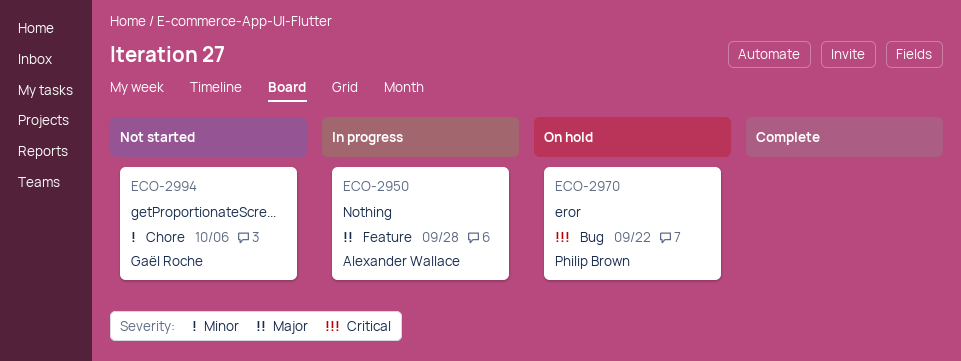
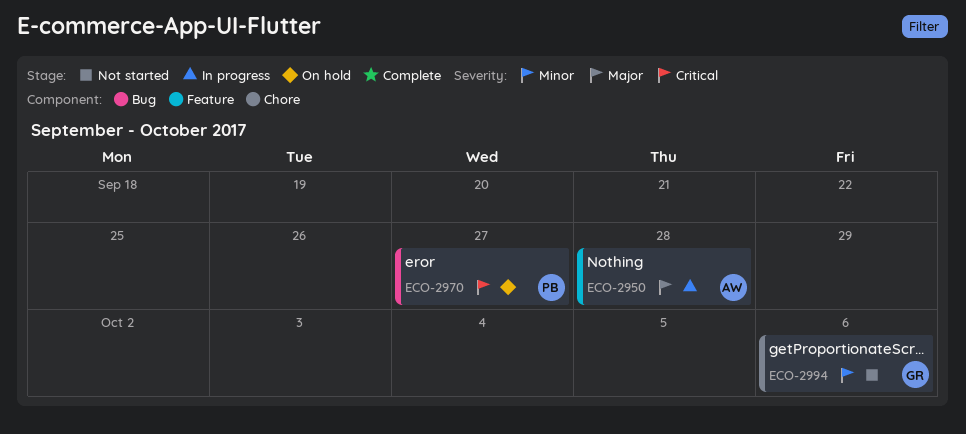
ECO-2970, due: Sep 22 -> Sep 27

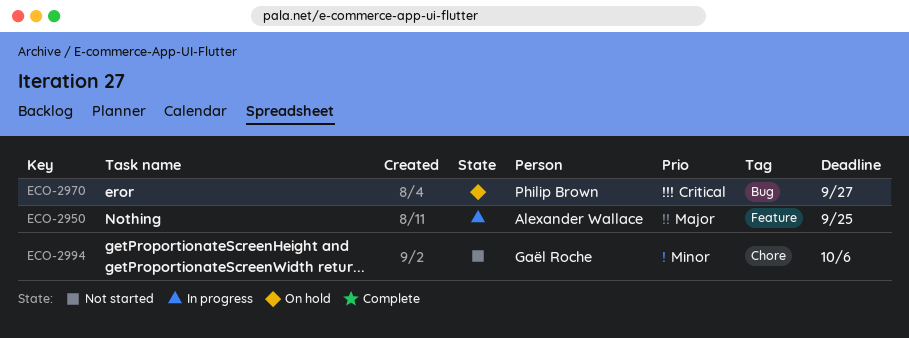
ECO-2950, due: Sep 28 -> Sep 25

